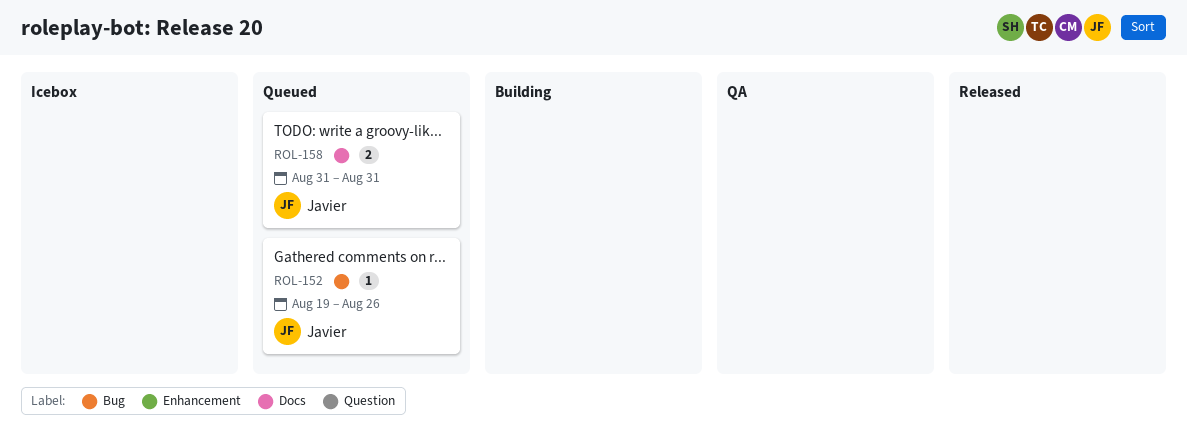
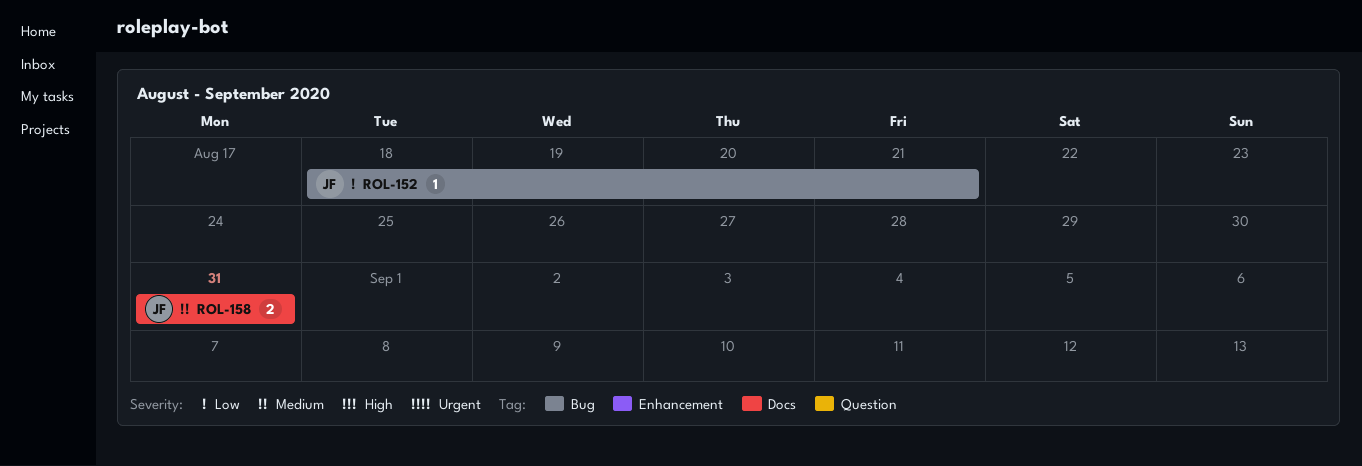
ROL-152, start: Aug 19 -> Aug 18
ROL-152, due: Aug 26 -> Aug 21

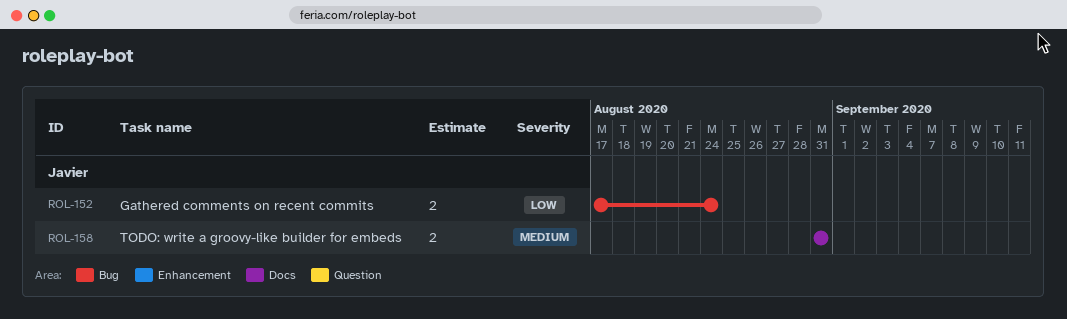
ROL-152, estimate: 1 -> 2
ROL-152, start: Aug 18 -> Aug 17
ROL-152, due: Aug 21 -> Aug 24

